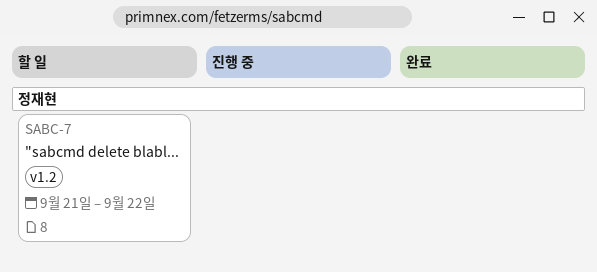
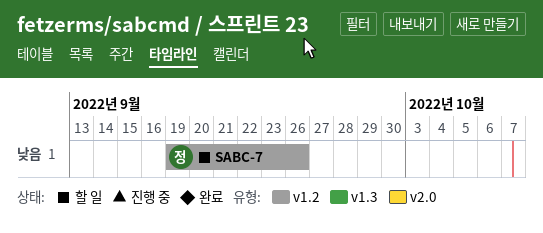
SABC-7, start: Sep 21 -> Sep 19
SABC-7, due: Sep 22 -> Sep 26

